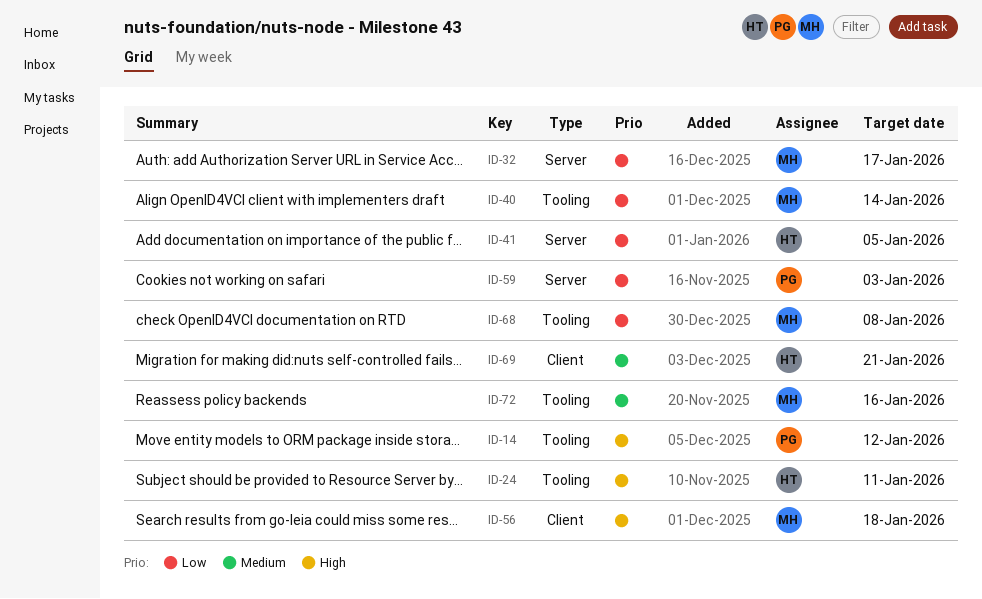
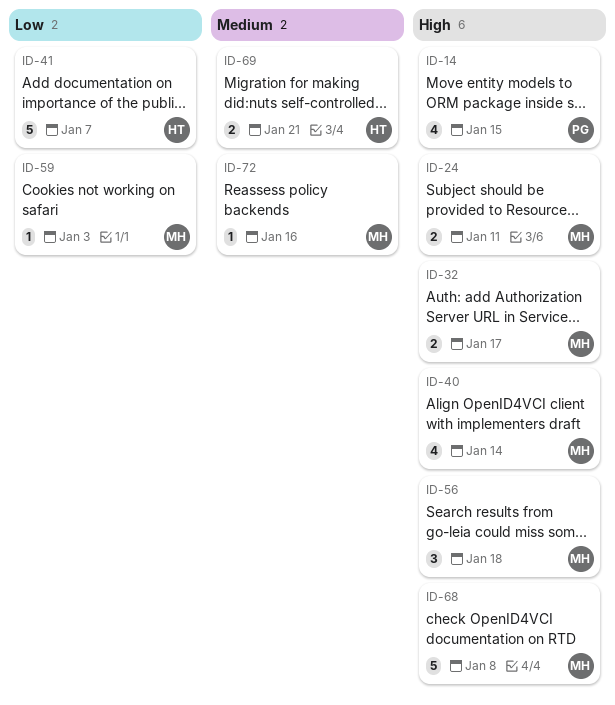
ID-14, due: Jan 12 -> Jan 15
ID-24, owner: HT -> MH
ID-32, priority: Low -> High
ID-40, priority: Low -> High
ID-41, due: Jan 5 -> Jan 7
ID-59, owner: PG -> MH
ID-68, priority: Low -> High

